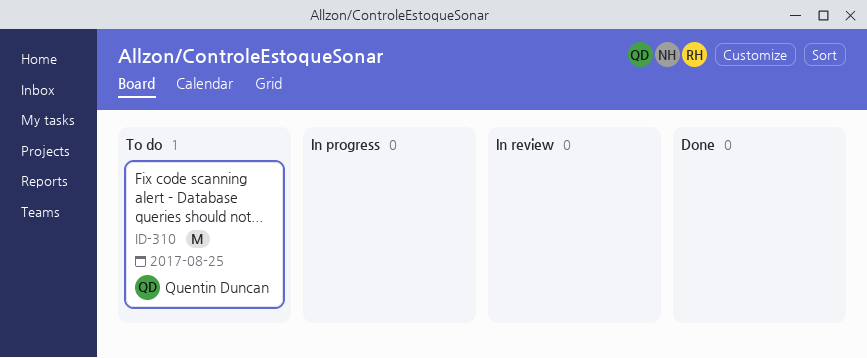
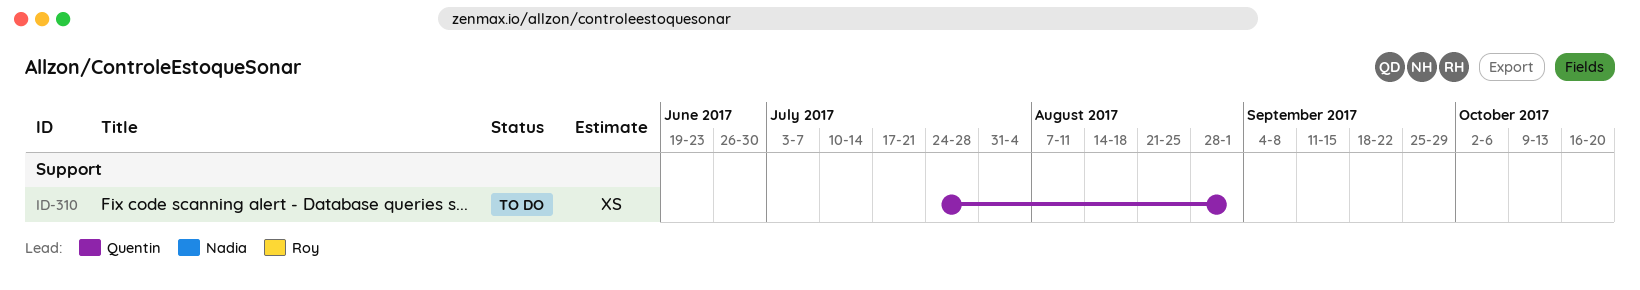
ID-310, estimate: M -> XS
ID-310, due: Aug 25 -> Sep 1

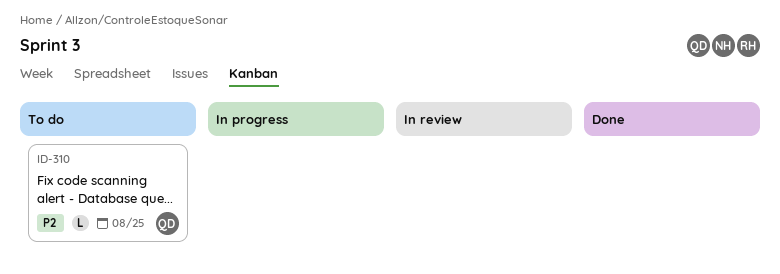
ID-310, estimate: XS -> L
ID-310, due: Sep 1 -> Aug 25

